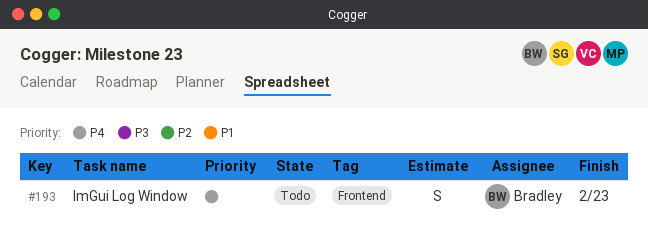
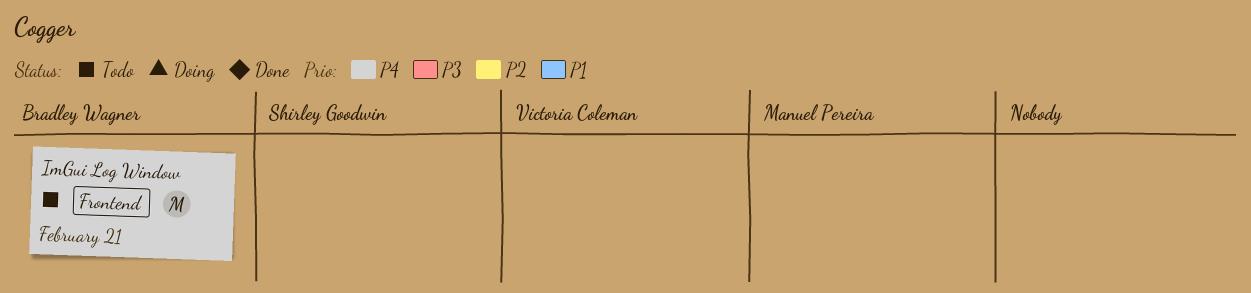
ImGui Log Window, estimate: S -> M
ImGui Log Window, due: Feb 23 -> Feb 21

